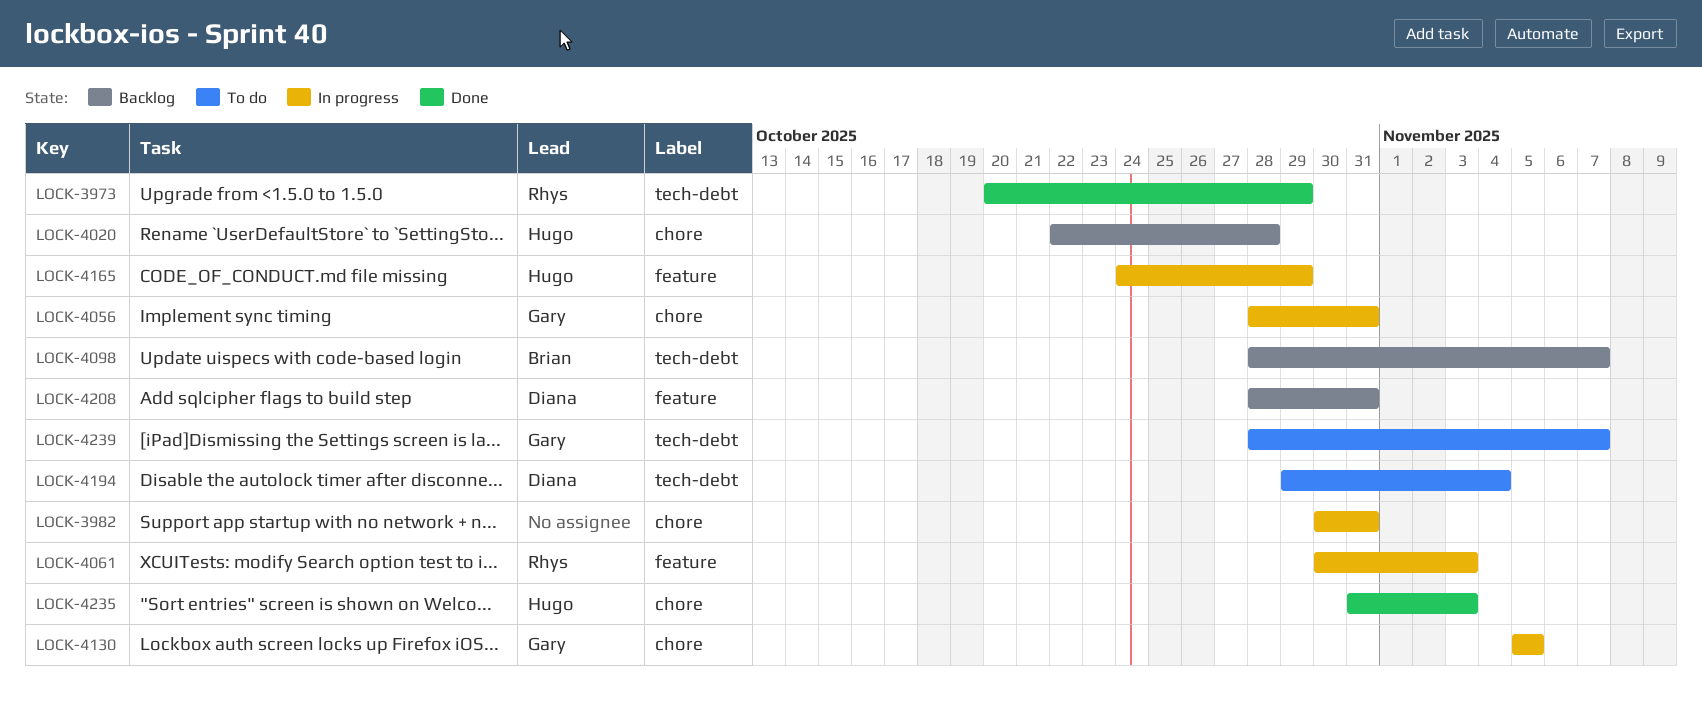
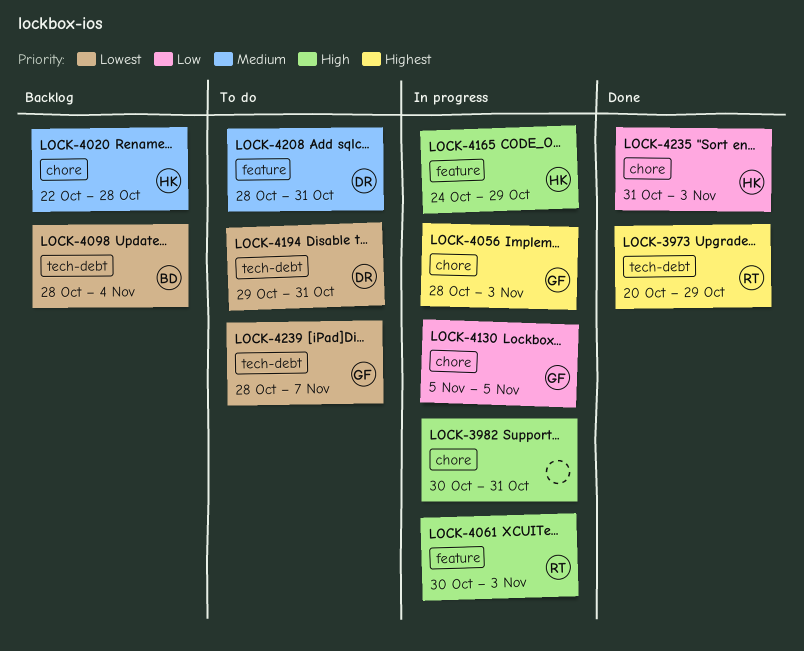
LOCK-4056, due: Oct 31 -> Nov 3
LOCK-4098, due: Nov 7 -> Nov 4
LOCK-4194, due: Nov 4 -> Oct 31
LOCK-4208, status: Backlog -> To do

